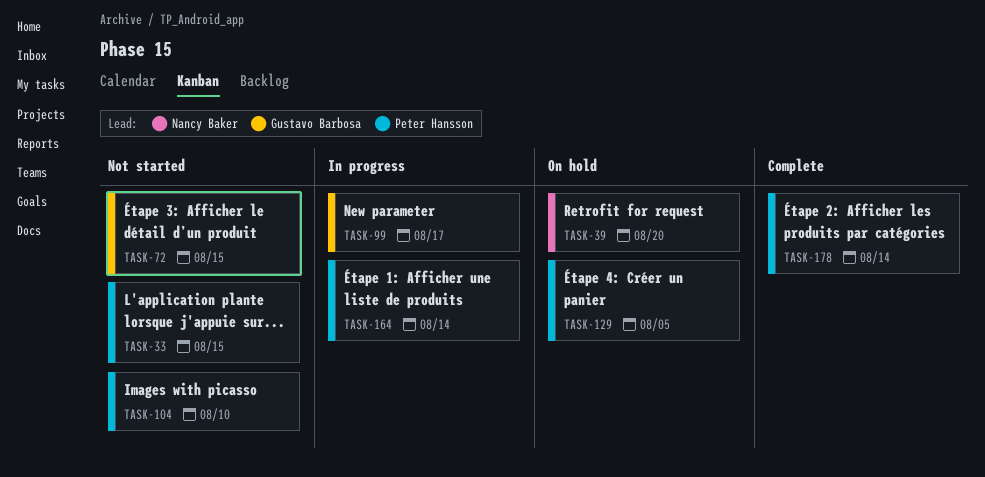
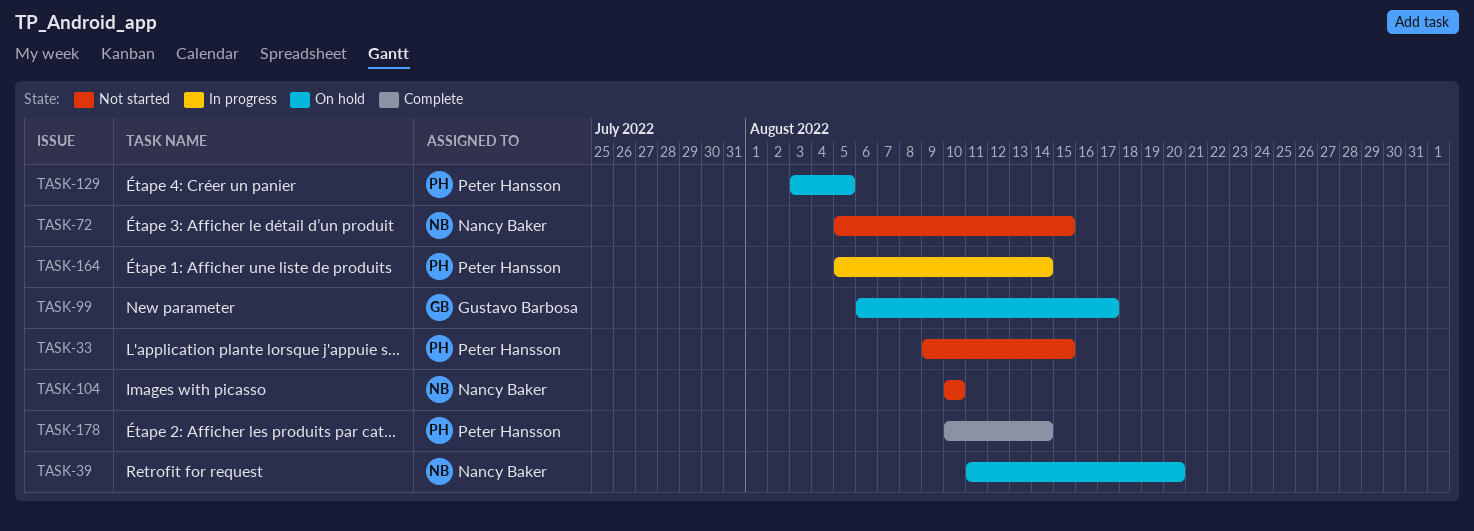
TASK-72, owner: Gustavo Barbosa -> Nancy Baker
TASK-99, status: In progress -> On hold
TASK-104, owner: Peter Hansson -> Nancy Baker

